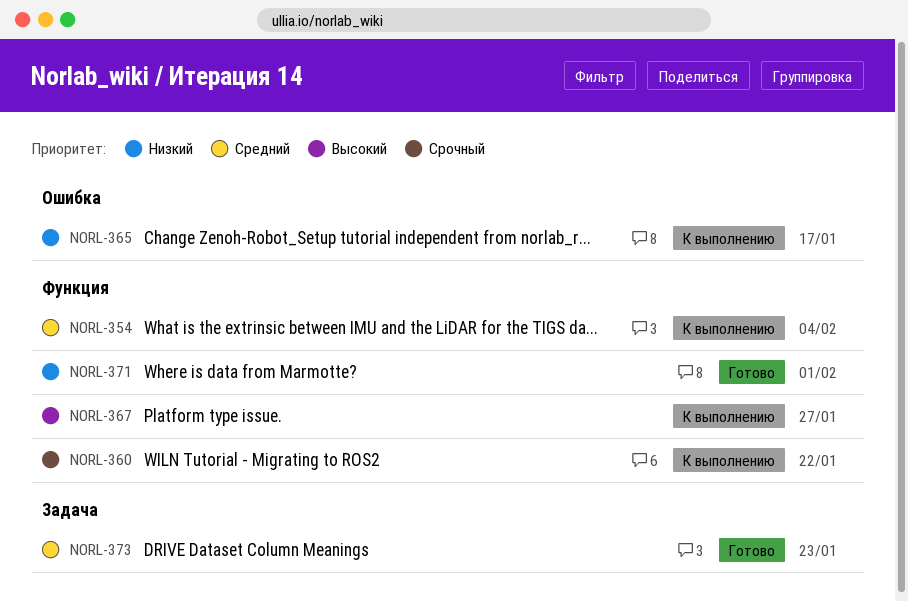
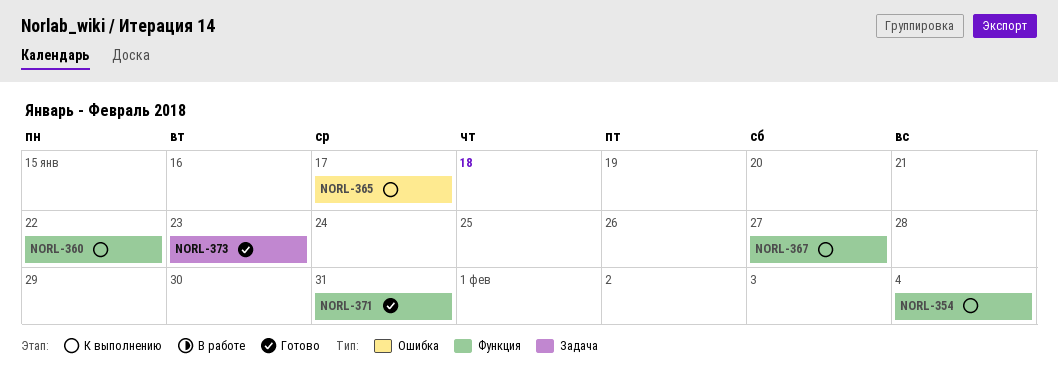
NORL-371, due: Feb 1 -> Jan 31

